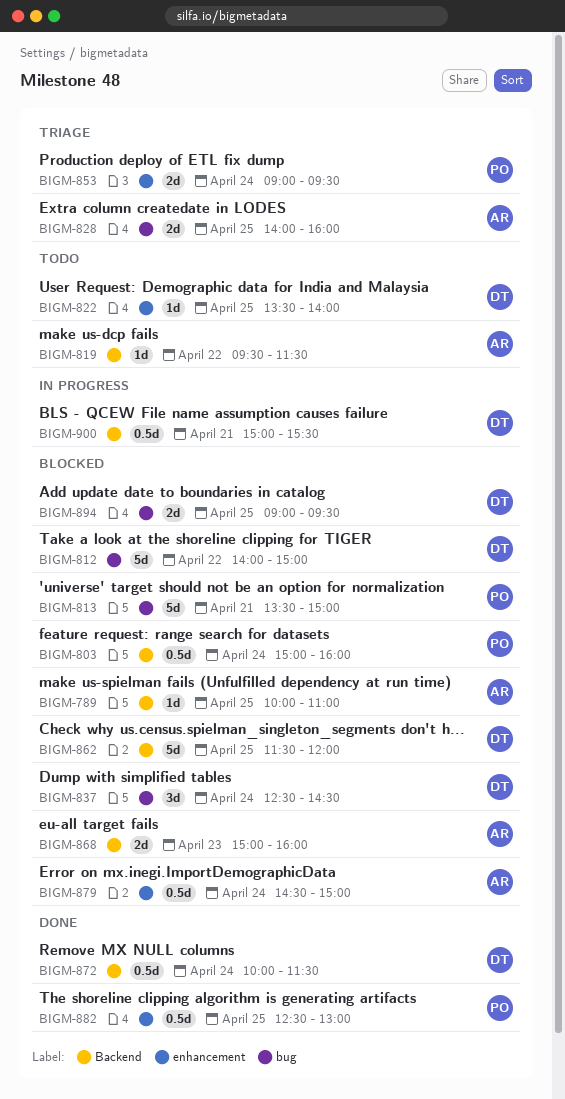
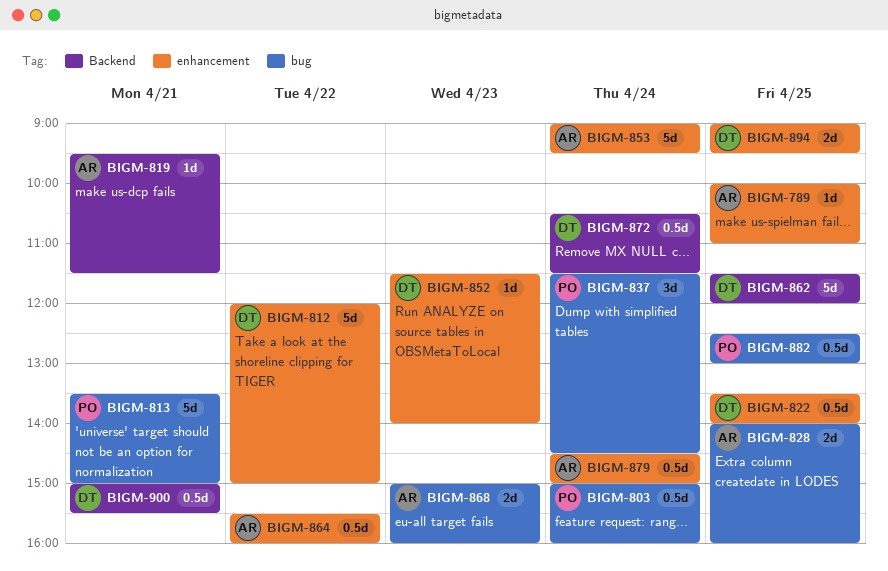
BIGM-789, label: Backend -> enhancement
BIGM-803, label: Backend -> bug
BIGM-812, label: bug -> enhancement
BIGM-812, begins: 14:00 -> 12:00
BIGM-819, day: Apr 22 -> Apr 21
BIGM-822, estimate: 1d -> 0.5d
BIGM-837, owner: DT -> PO
BIGM-837, begins: 12:30 -> 11:30
BIGM-852: none -> present
BIGM-853, owner: PO -> AR
BIGM-853, estimate: 2d -> 5d
BIGM-864: none -> present
BIGM-868, label: Backend -> bug
BIGM-872, begins: 10:00 -> 10:30
BIGM-882, label: enhancement -> bug
BIGM-894, label: bug -> enhancement

